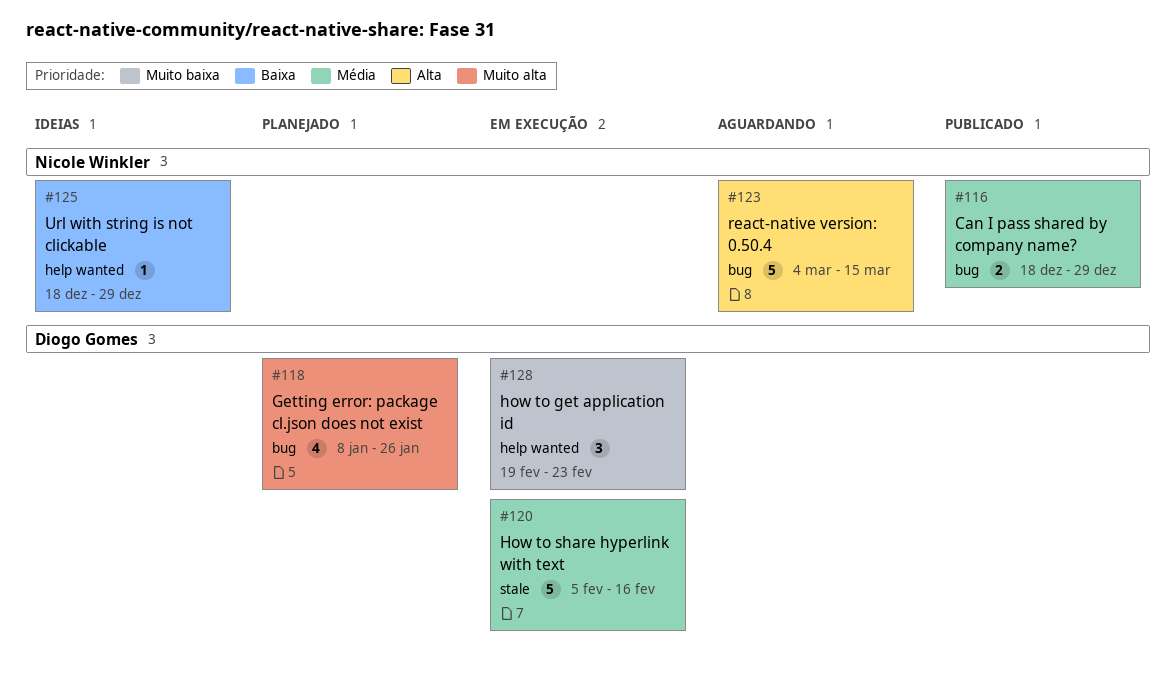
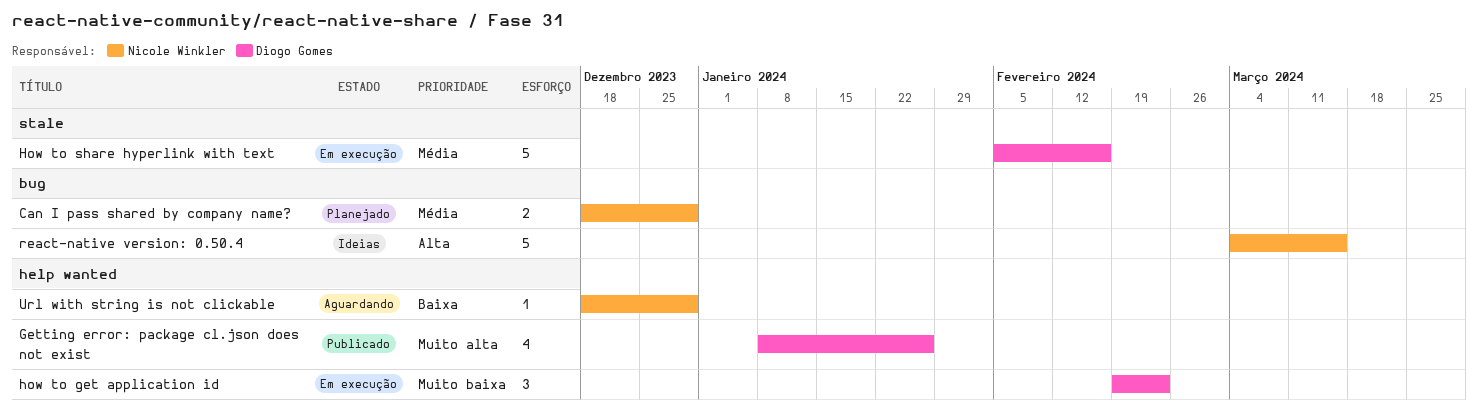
Can I pass shared by company name?, status: Publicado -> Planejado
Getting error: package cl.json does not exist, status: Planejado -> Publicado
Getting error: package cl.json does not exist, label: bug -> help wanted
react-native version: 0.50.4, status: Aguardando -> Ideias
Url with string is not clickable, status: Ideias -> Aguardando

